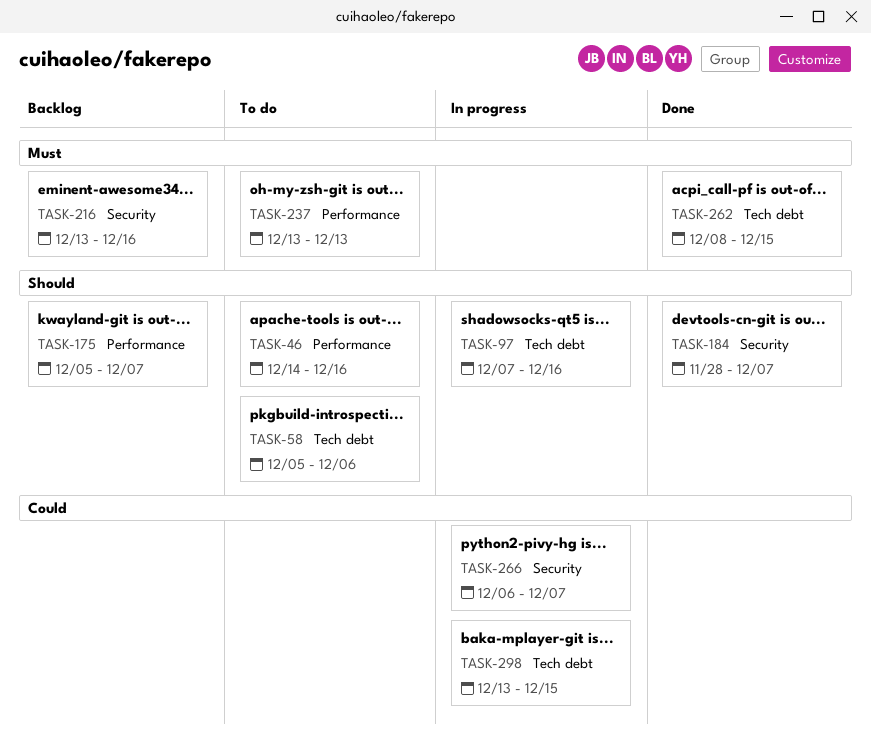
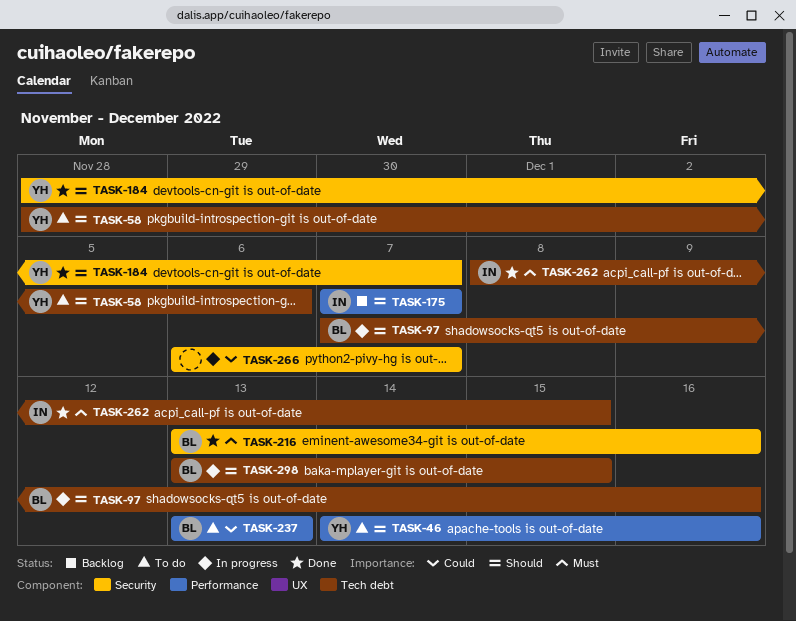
TASK-58, start: Dec 5 -> Nov 28
TASK-175, start: Dec 5 -> Dec 7
TASK-216, status: Backlog -> Done
TASK-237, priority: Must -> Could
TASK-298, priority: Could -> Should

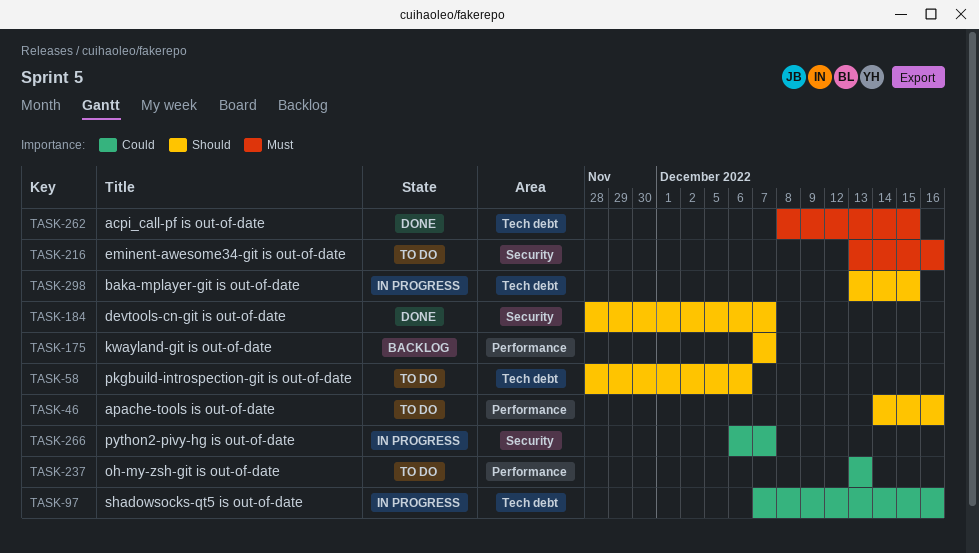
TASK-97, priority: Should -> Could
TASK-216, status: Done -> To do

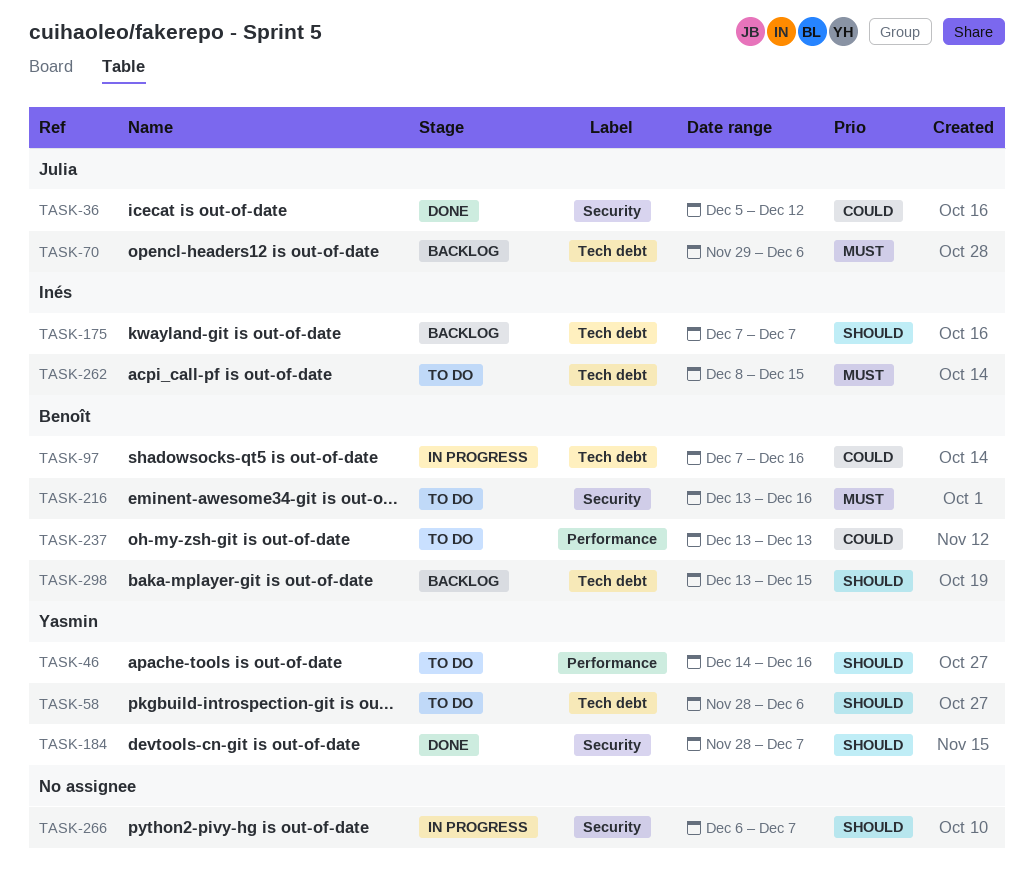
TASK-36: none -> present
TASK-70: none -> present
TASK-175, label: Performance -> Tech debt
TASK-262, status: Done -> To do
TASK-266, priority: Could -> Should
TASK-298, status: In progress -> Backlog

